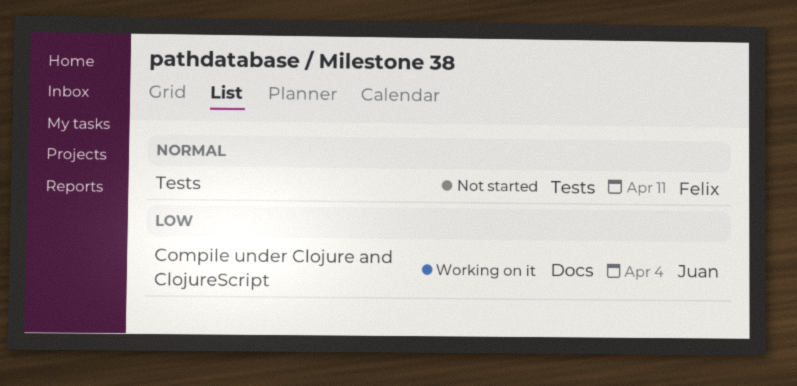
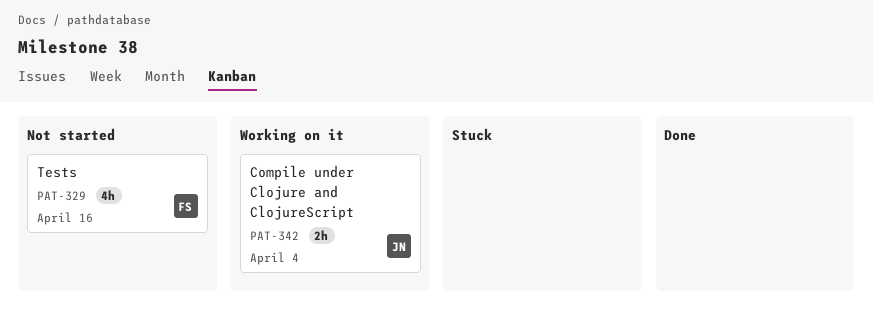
Tests, due: Apr 11 -> Apr 16

